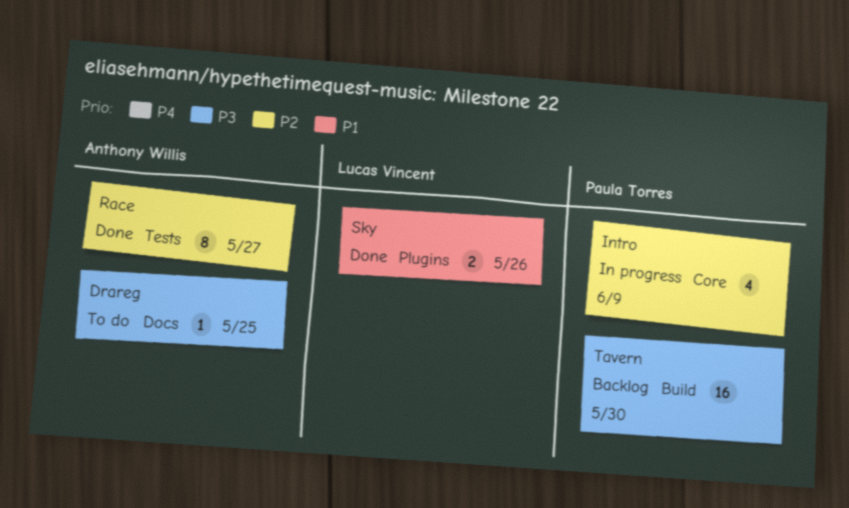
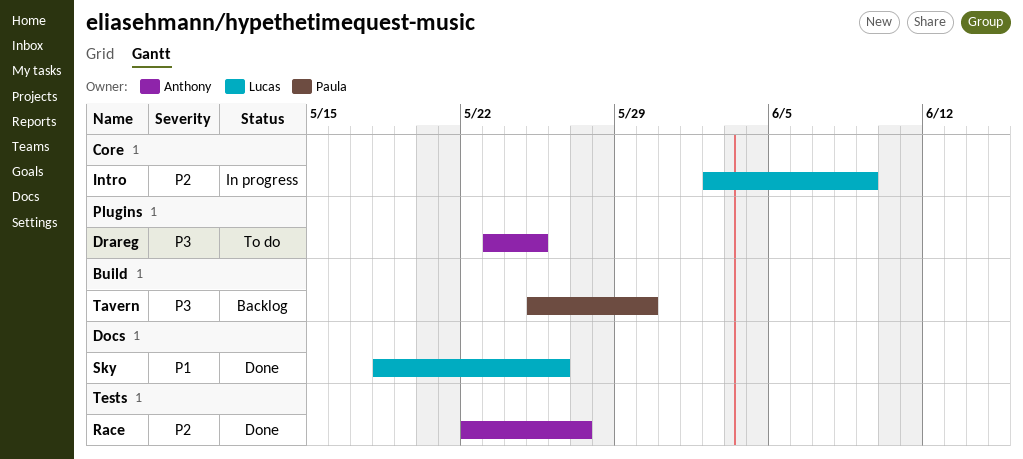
Drareg, label: Docs -> Plugins
Intro, owner: Paula Torres -> Lucas Vincent
Sky, label: Plugins -> Docs

